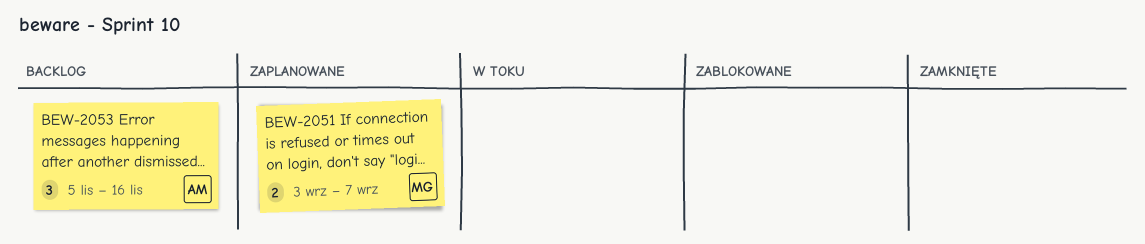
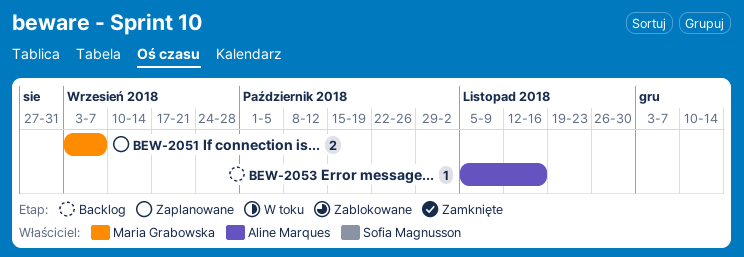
BEW-2053, estimate: 3 -> 1

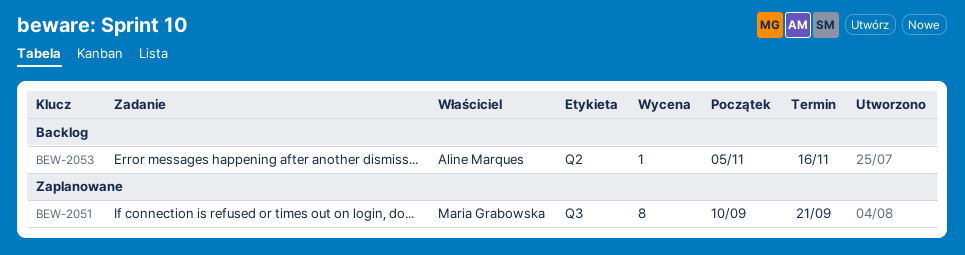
BEW-2051, estimate: 2 -> 8
BEW-2051, start: Sep 3 -> Sep 10
BEW-2051, due: Sep 7 -> Sep 21

